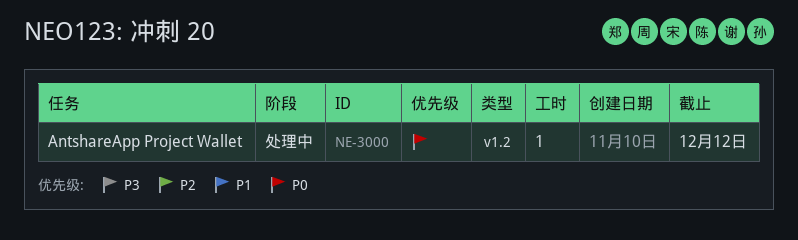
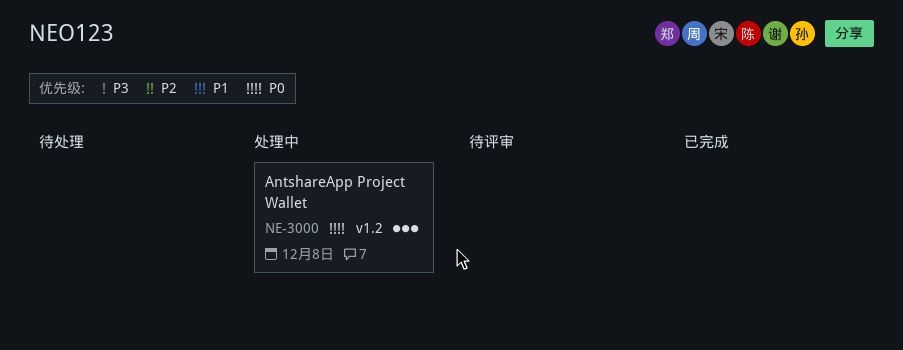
NE-3000, estimate: 1 -> 3
NE-3000, due: Dec 12 -> Dec 8

